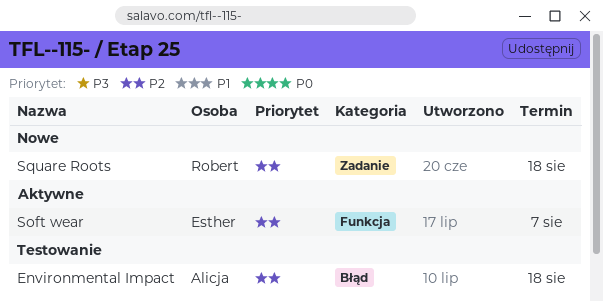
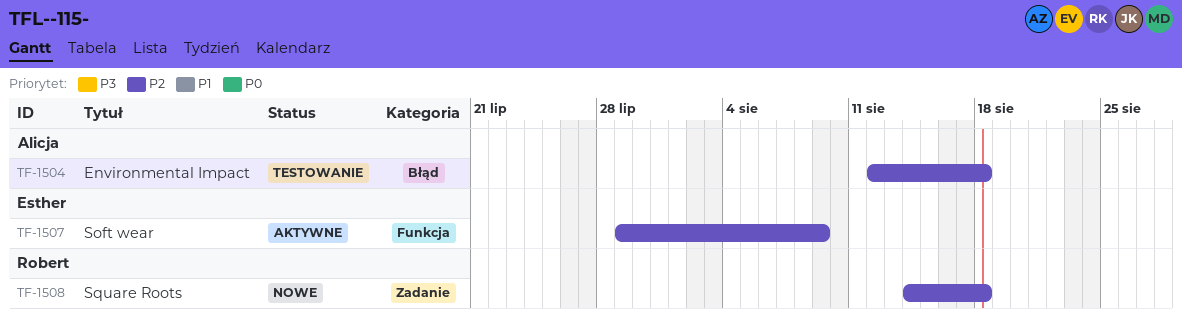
Soft wear, due: Aug 7 -> Aug 9

